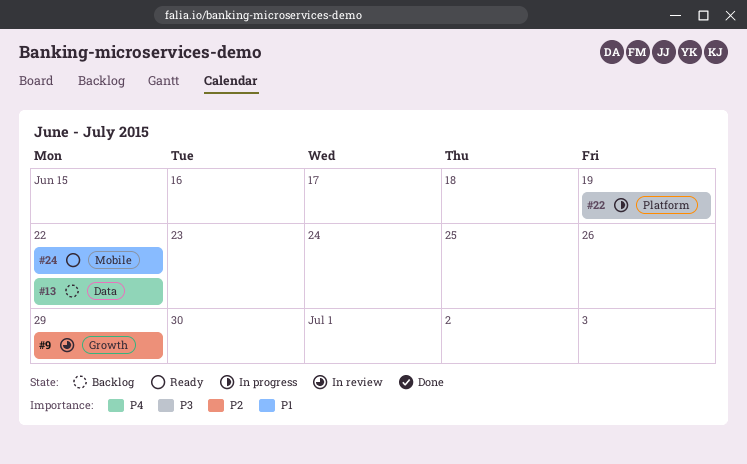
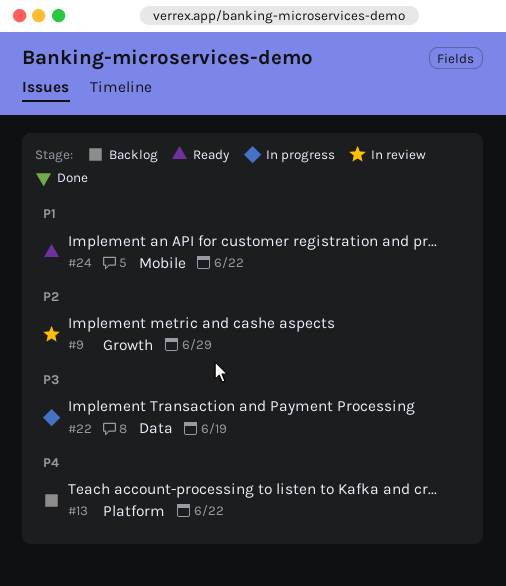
#13, label: Data -> Platform
#22, label: Platform -> Data

